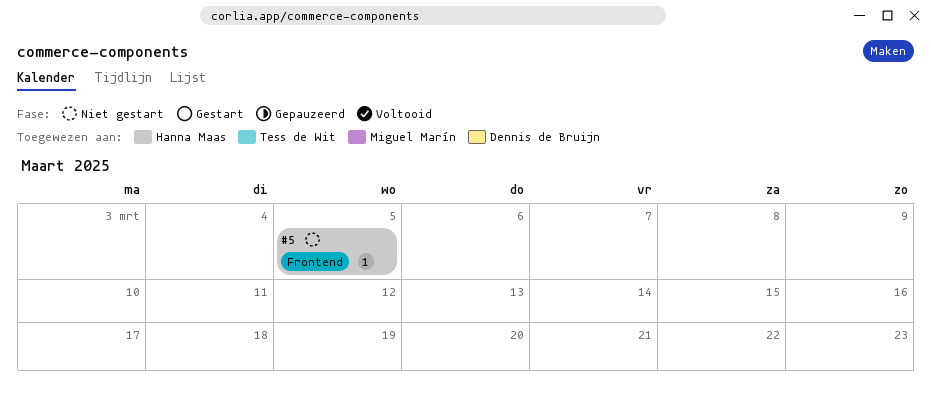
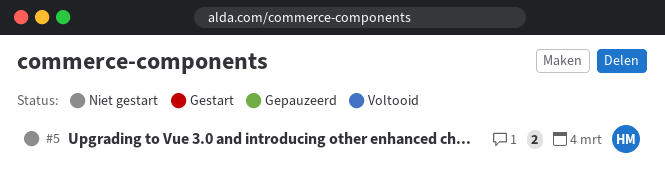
#5, estimate: 1 -> 2
#5, due: Mar 5 -> Mar 4

